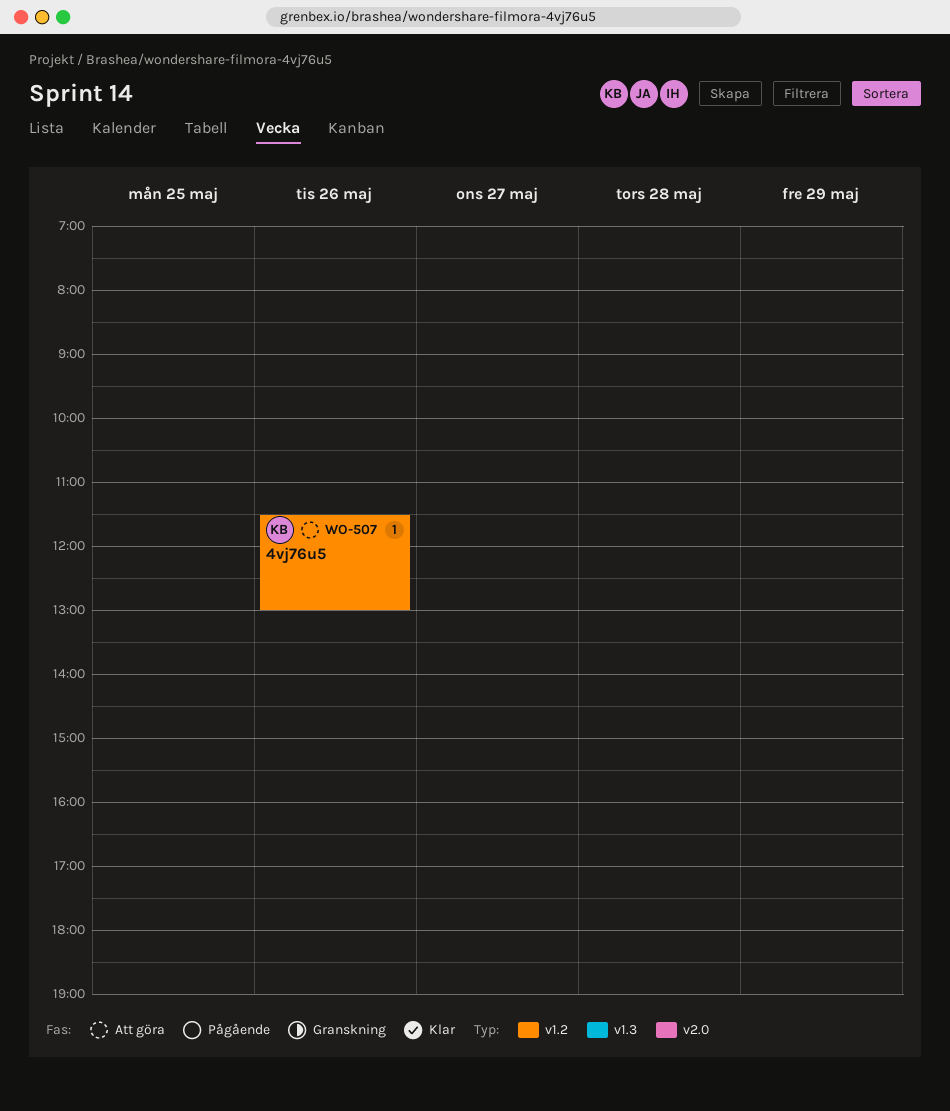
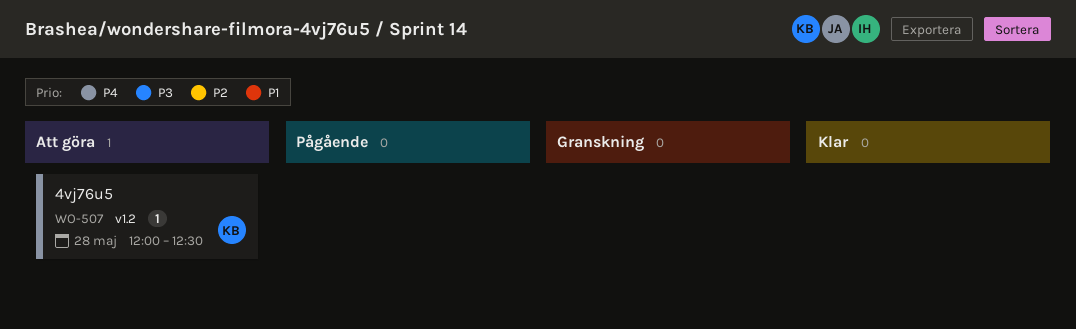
WO-507, day: May 26 -> May 28
WO-507, begins: 11:30 -> 12:00
WO-507, ends: 13:00 -> 12:30

